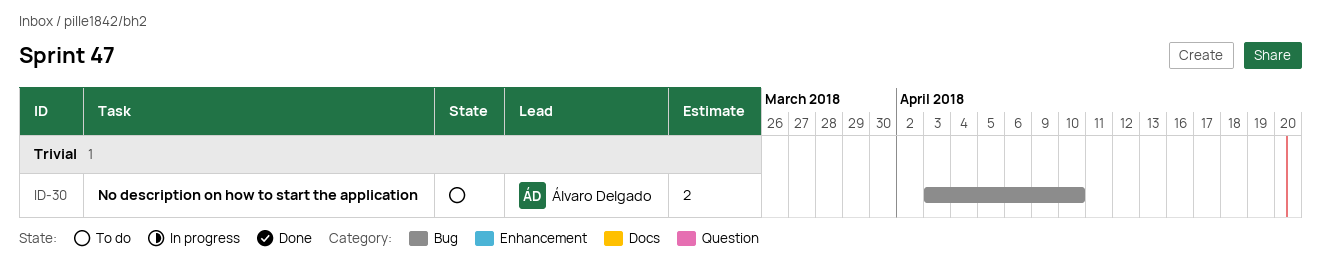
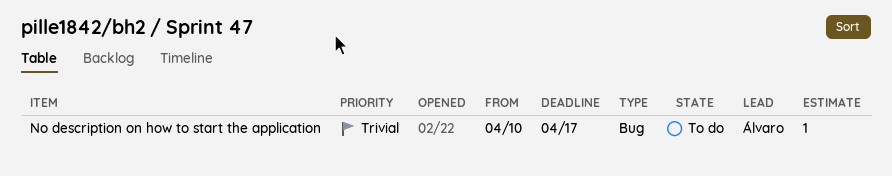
No description on how to start the application, estimate: 2 -> 1
No description on how to start the application, start: Apr 3 -> Apr 10
No description on how to start the application, due: Apr 10 -> Apr 17

